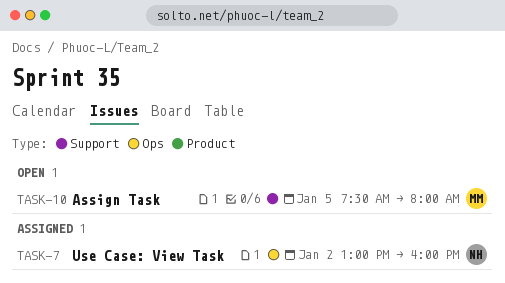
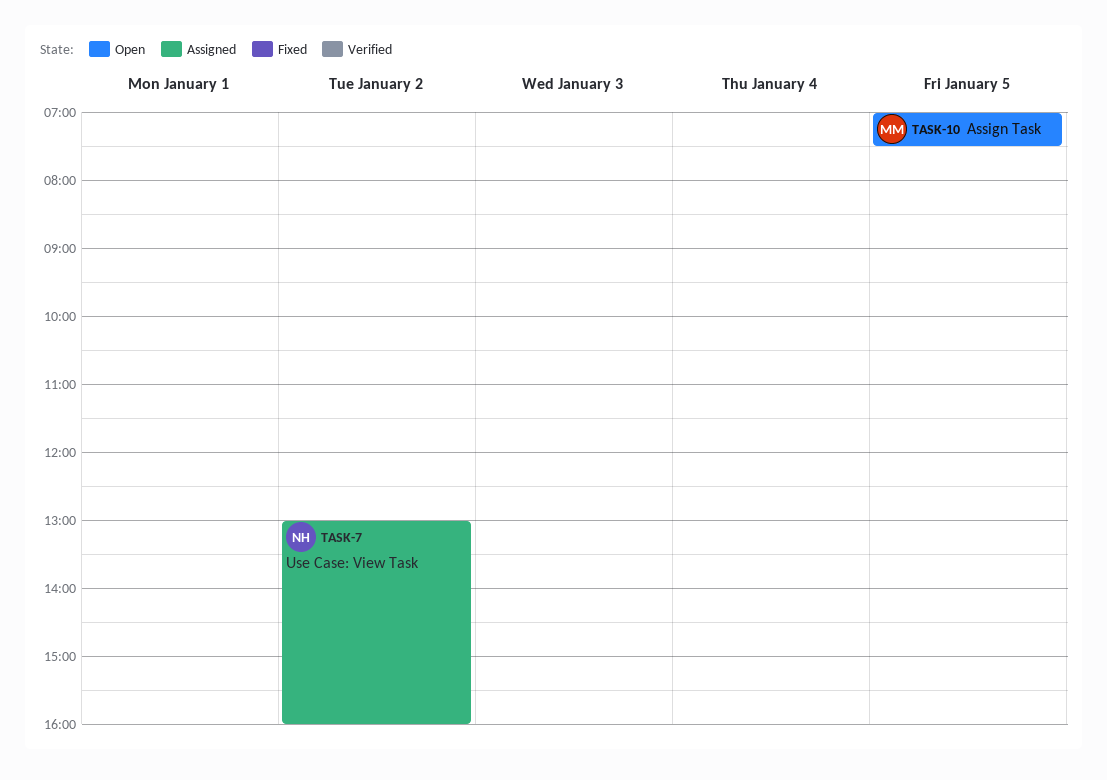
TASK-10, begins: 07:30 -> 07:00
TASK-10, ends: 08:00 -> 07:30

